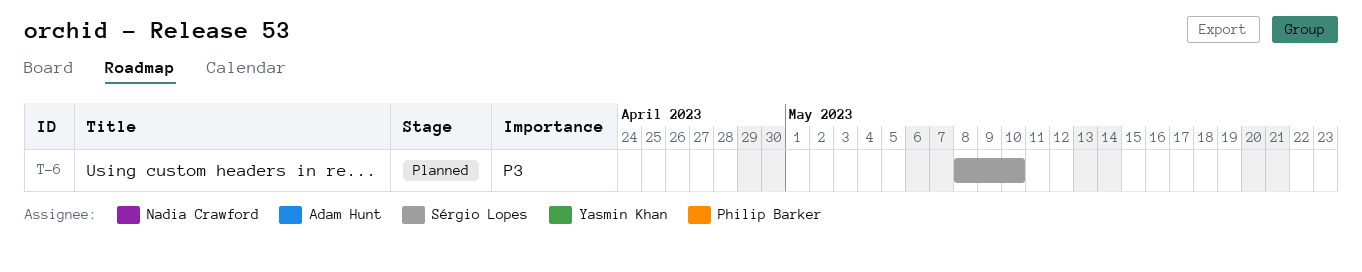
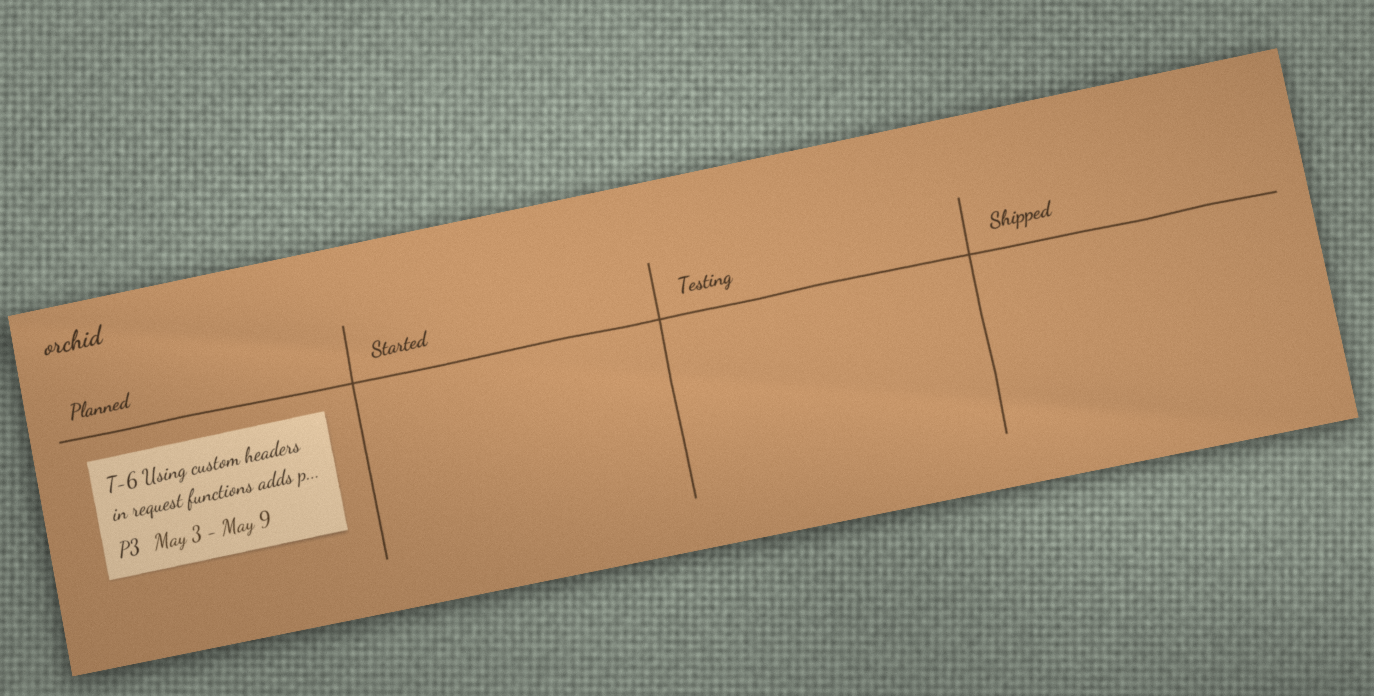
T-6, start: May 8 -> May 3
T-6, due: May 10 -> May 9

